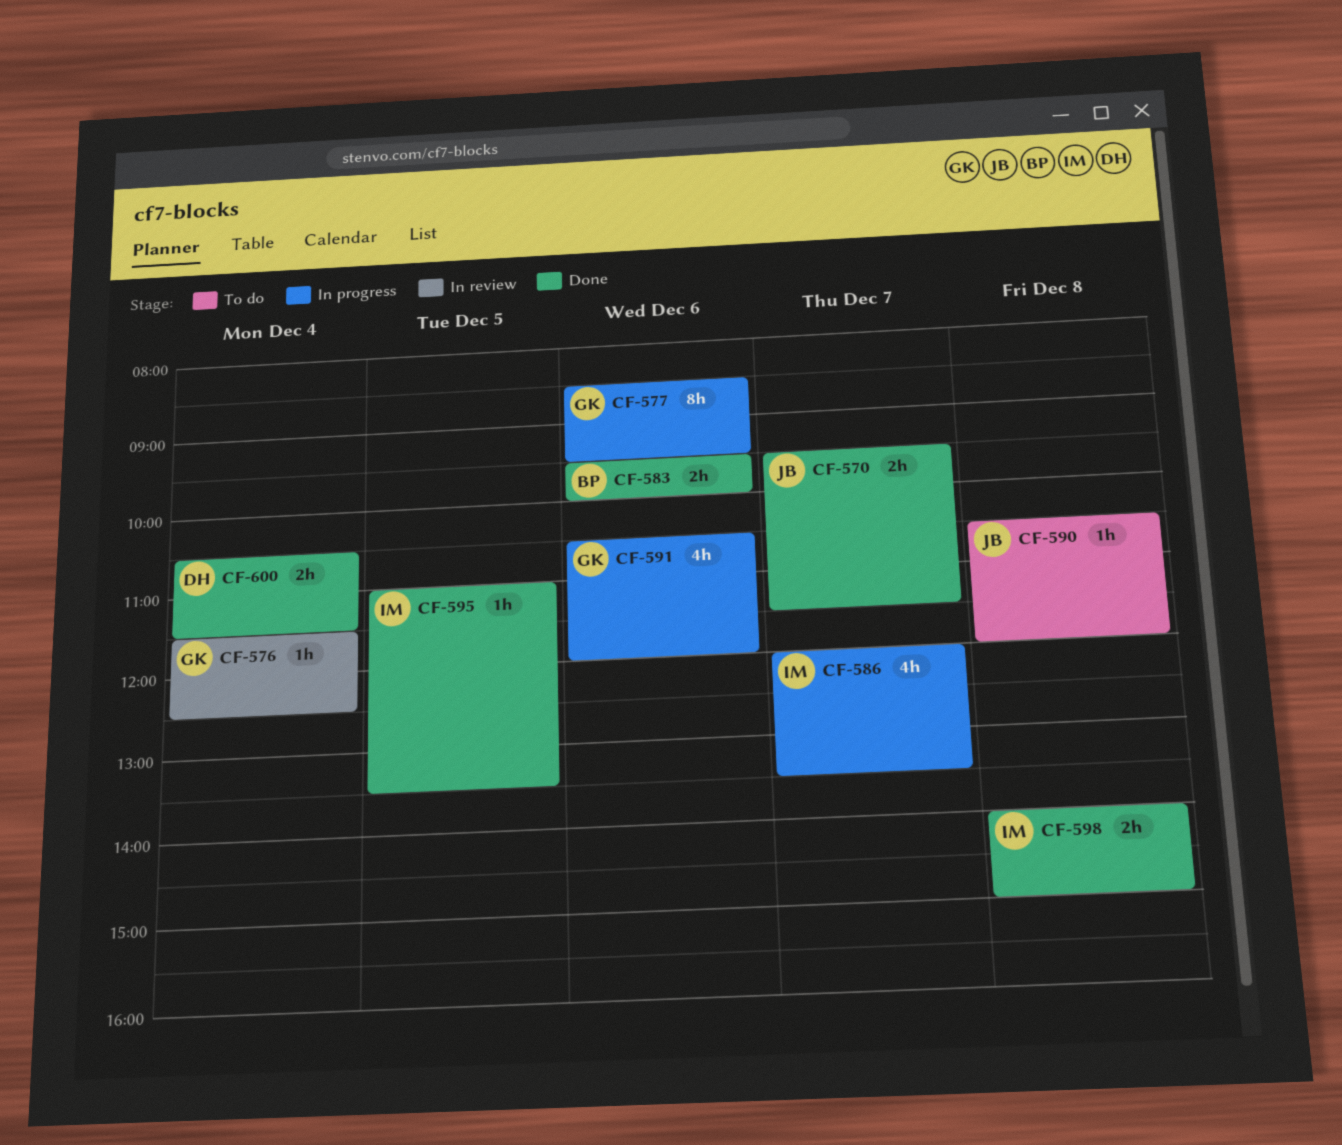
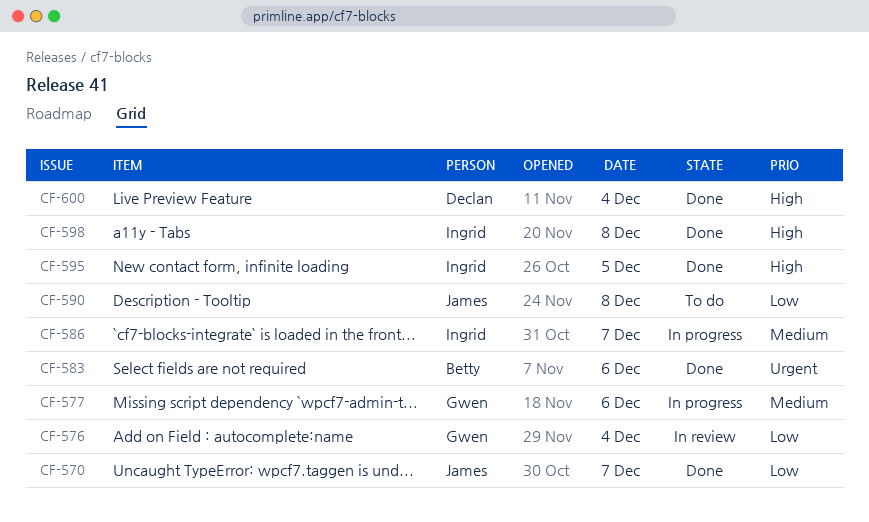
CF-591: present -> none

